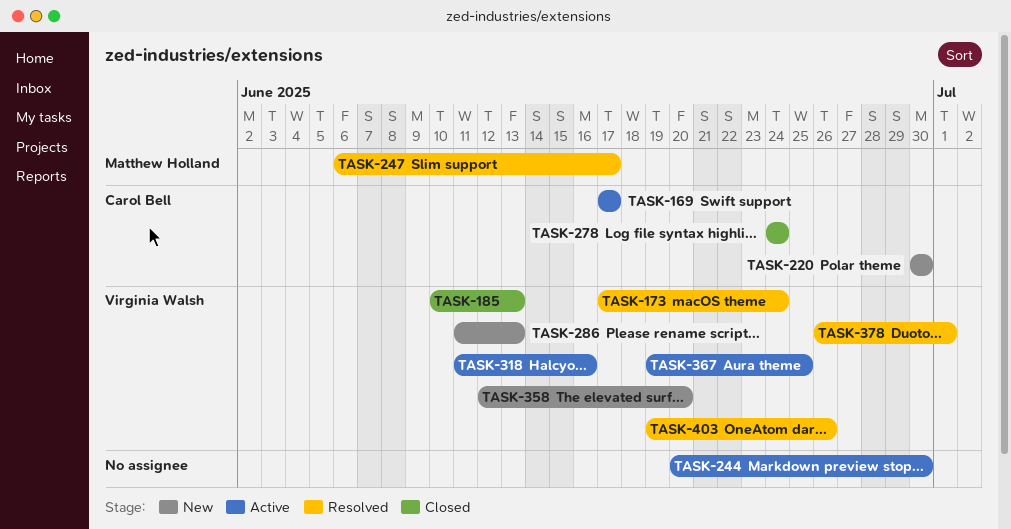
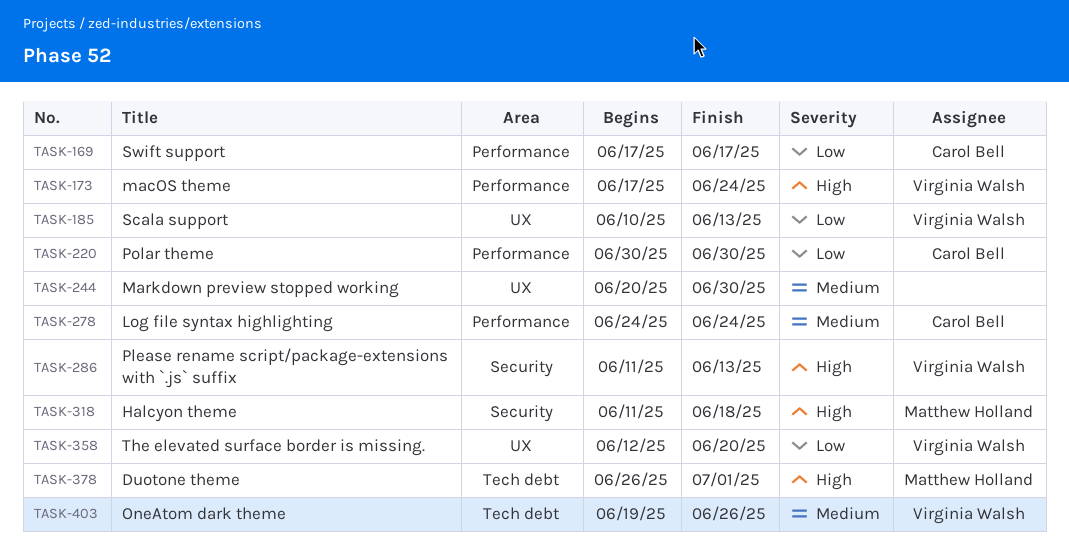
TASK-247: present -> none
TASK-318, owner: Virginia Walsh -> Matthew Holland
TASK-318, due: Jun 16 -> Jun 18
TASK-367: present -> none
TASK-378, owner: Virginia Walsh -> Matthew Holland

